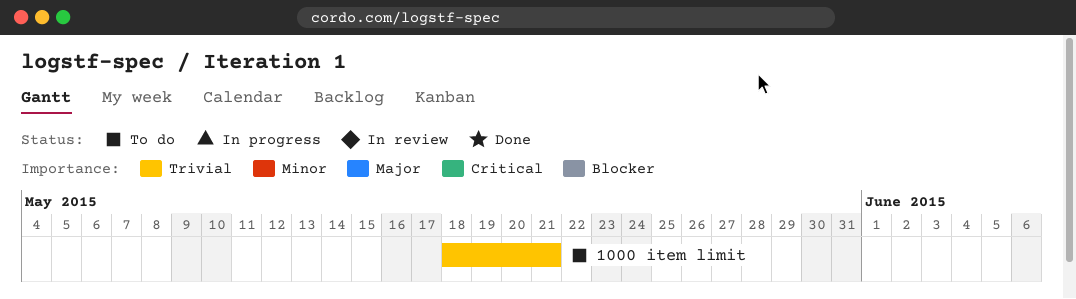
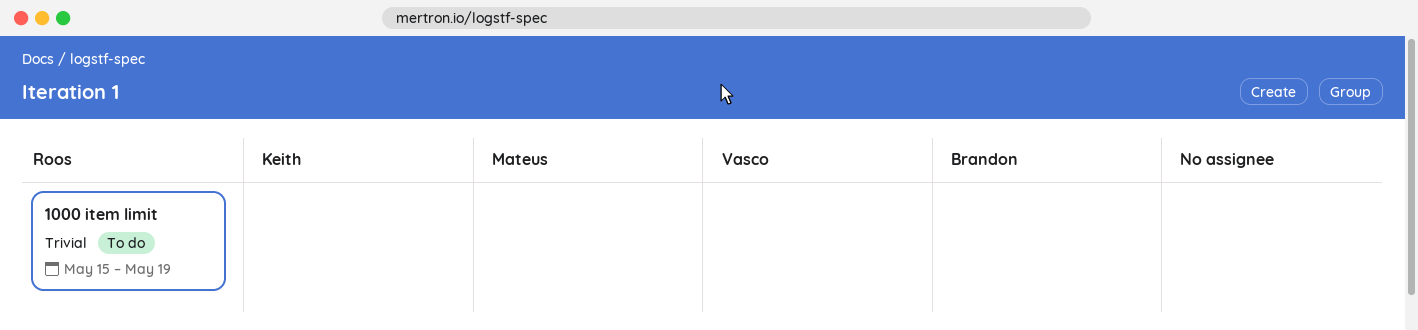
1000 item limit, start: May 18 -> May 15
1000 item limit, due: May 21 -> May 19

